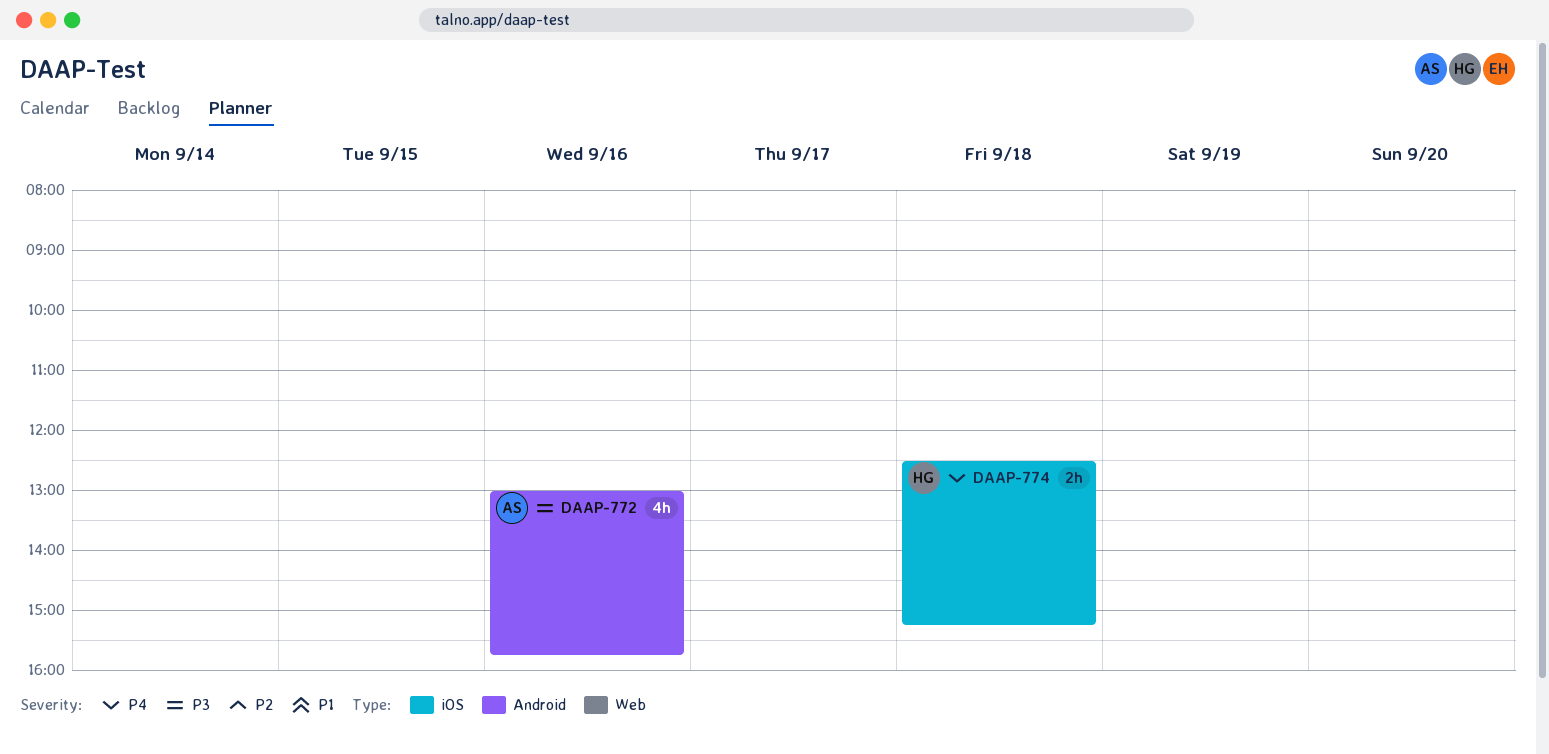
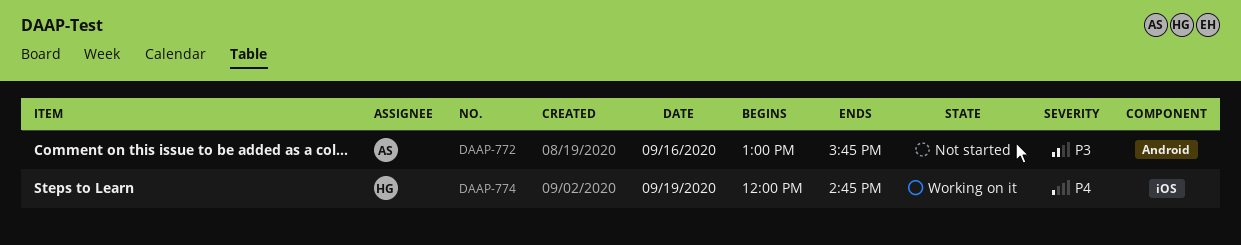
DAAP-774, day: Sep 18 -> Sep 19
DAAP-774, begins: 12:30 -> 12:00
DAAP-774, ends: 15:15 -> 14:45

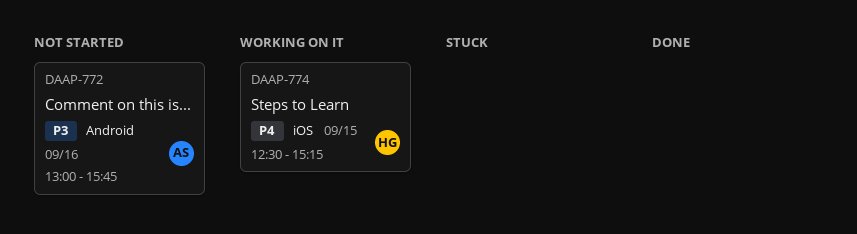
DAAP-774, day: Sep 19 -> Sep 15
DAAP-774, begins: 12:00 -> 12:30
DAAP-774, ends: 14:45 -> 15:15

